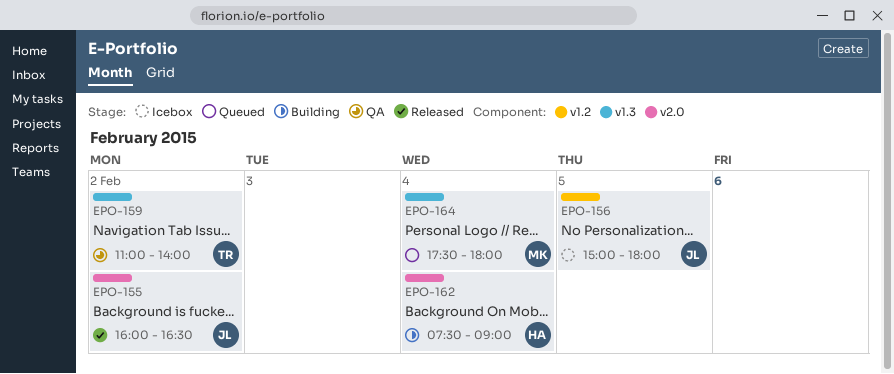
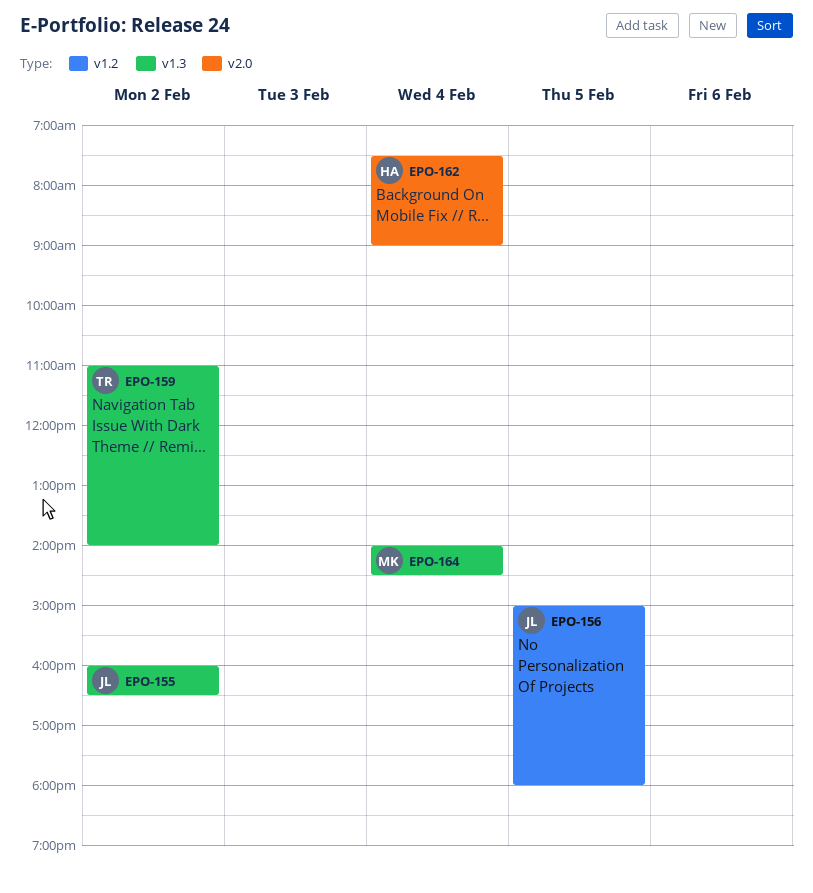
EPO-155, label: v2.0 -> v1.3
EPO-164, begins: 17:30 -> 14:00
EPO-164, ends: 18:00 -> 14:30

